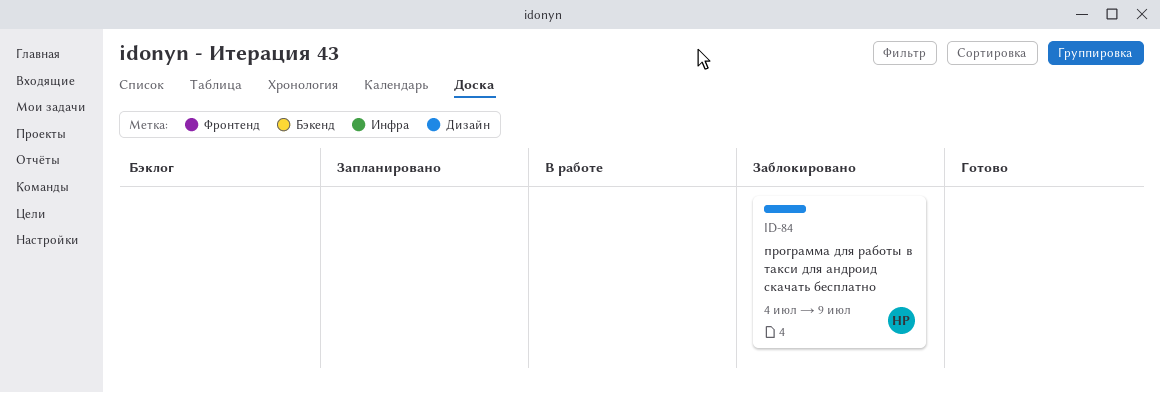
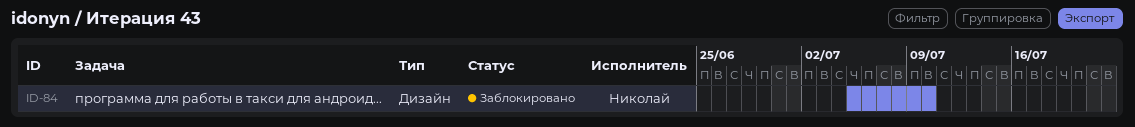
ID-84, start: Jul 4 -> Jul 5
ID-84, due: Jul 9 -> Jul 10

